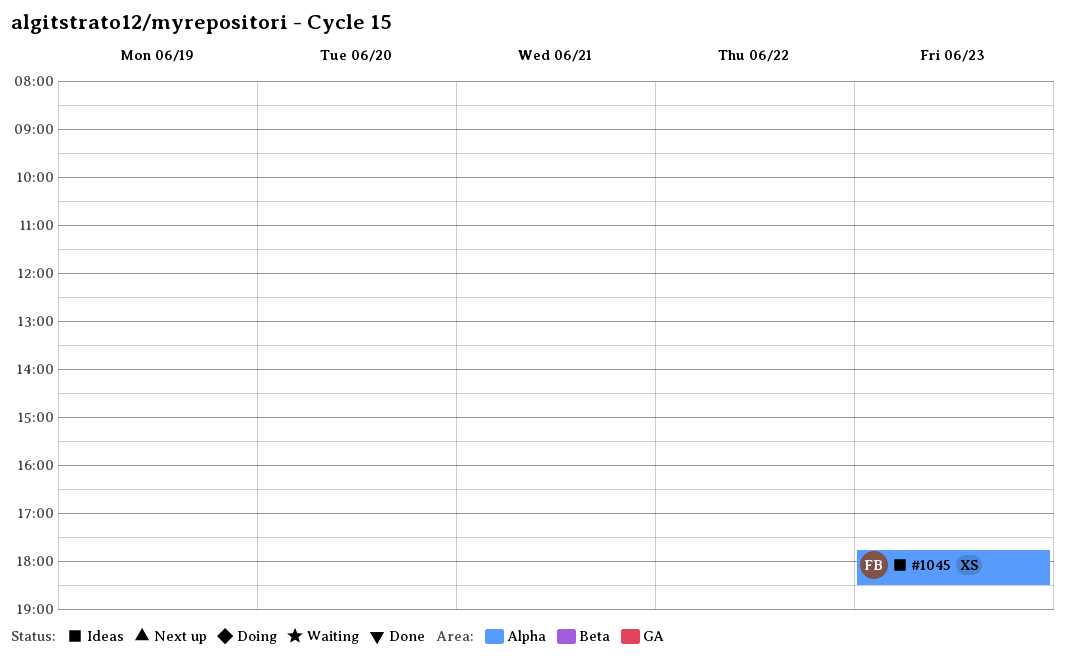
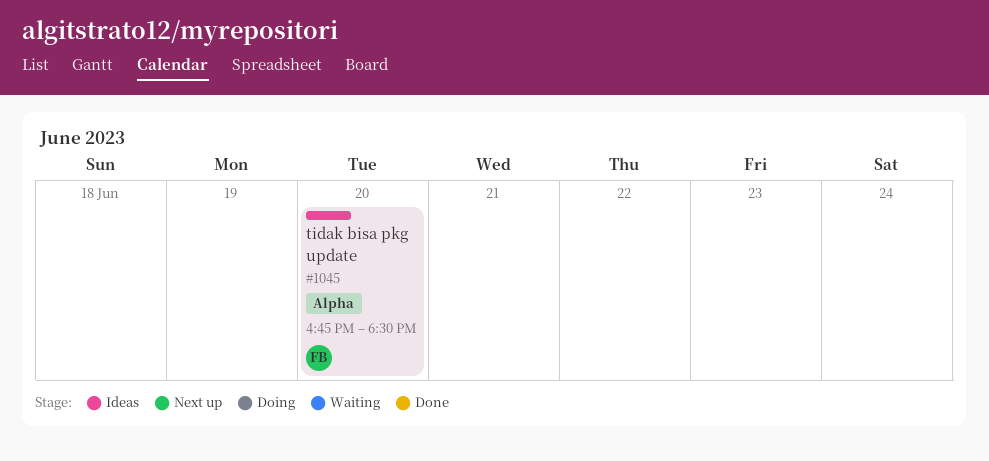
#1045, day: Jun 23 -> Jun 20
#1045, begins: 17:45 -> 16:45

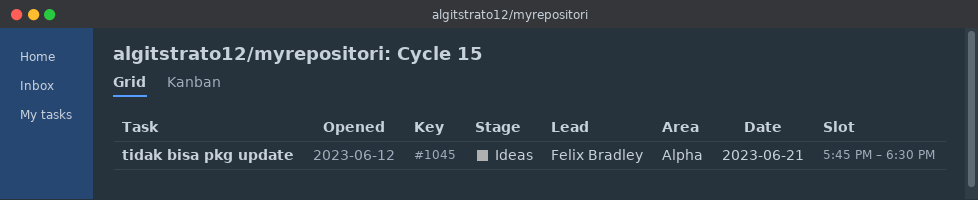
#1045, day: Jun 20 -> Jun 21
#1045, begins: 16:45 -> 17:45

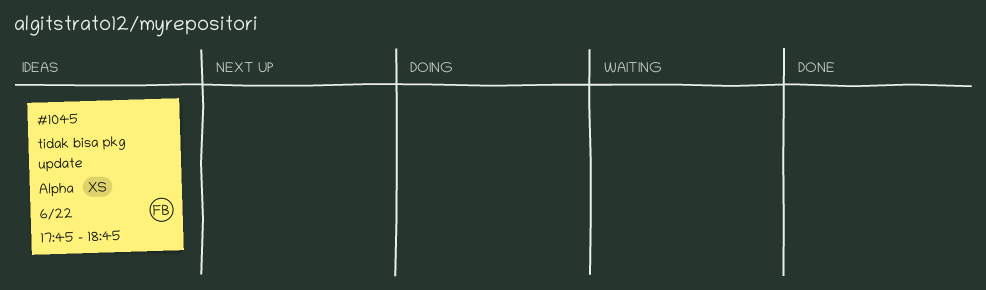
#1045, day: Jun 21 -> Jun 22
#1045, ends: 18:30 -> 18:45

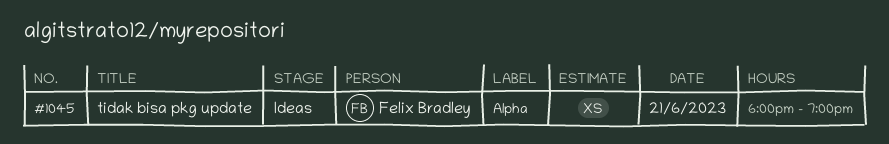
#1045, day: Jun 22 -> Jun 21
#1045, begins: 17:45 -> 18:00
#1045, ends: 18:45 -> 19:00

